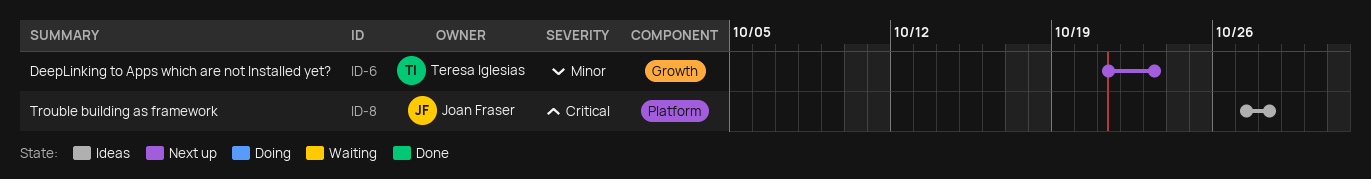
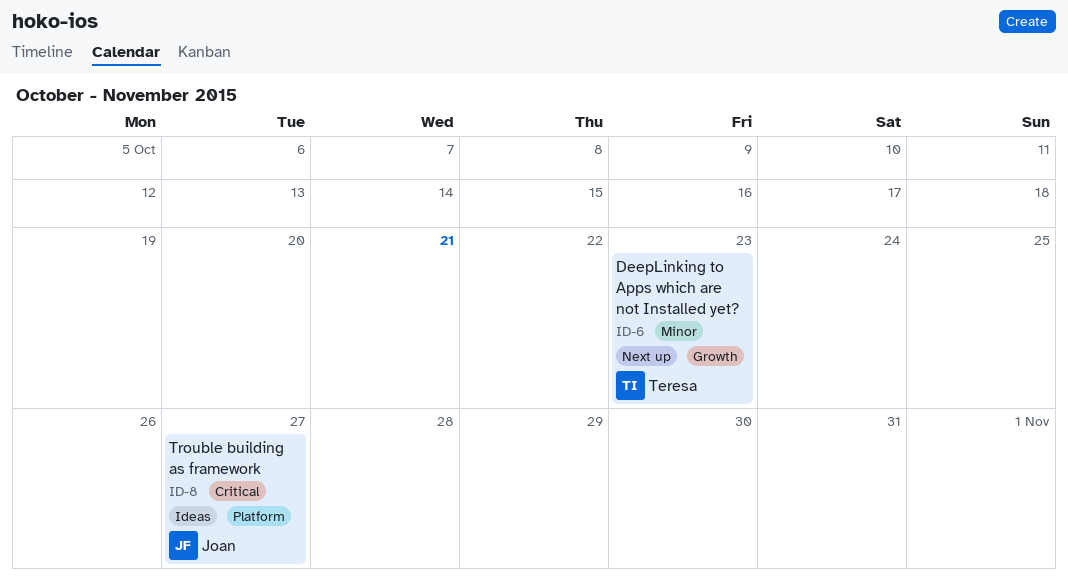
ID-8, due: Oct 28 -> Oct 27

